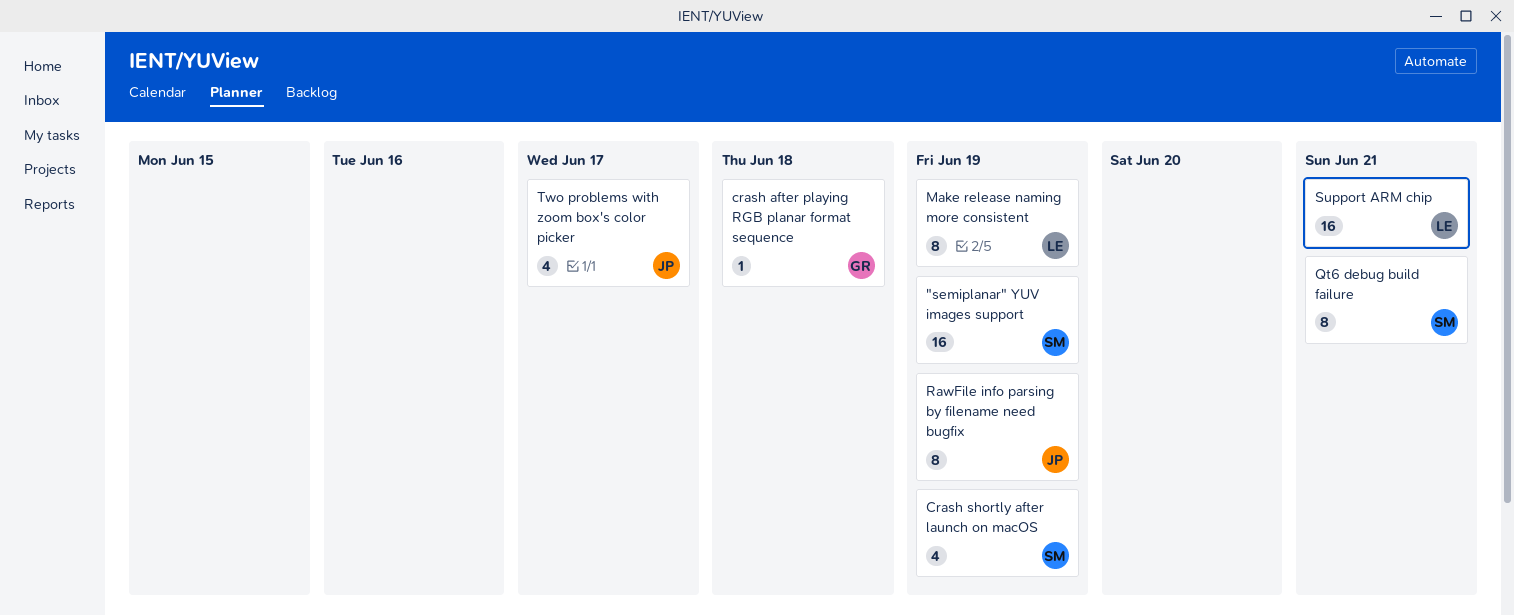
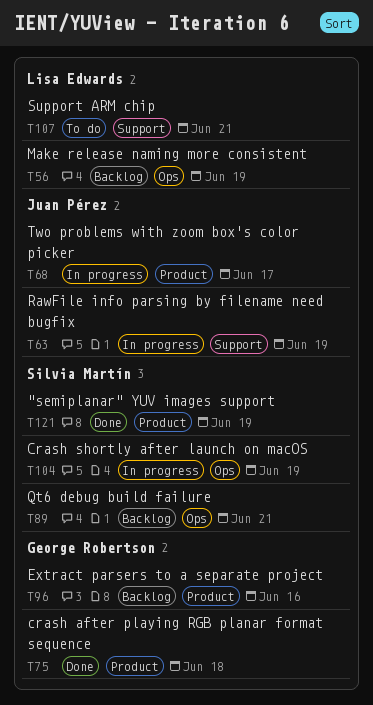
Extract parsers to a separate project: none -> present

